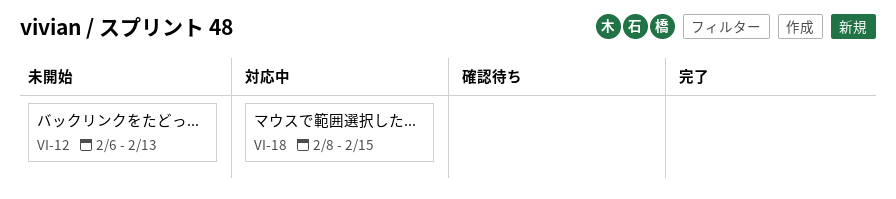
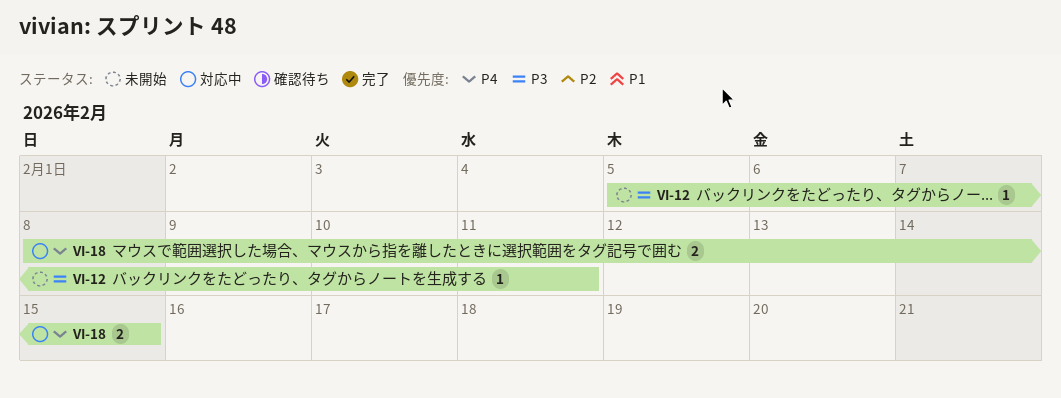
VI-12, start: Feb 6 -> Feb 5
VI-12, due: Feb 13 -> Feb 11

